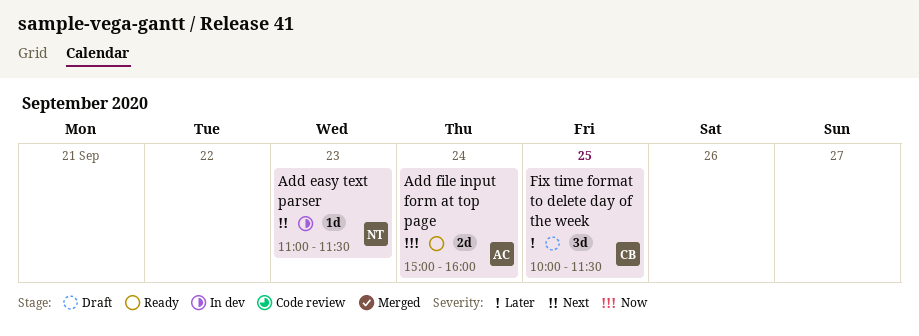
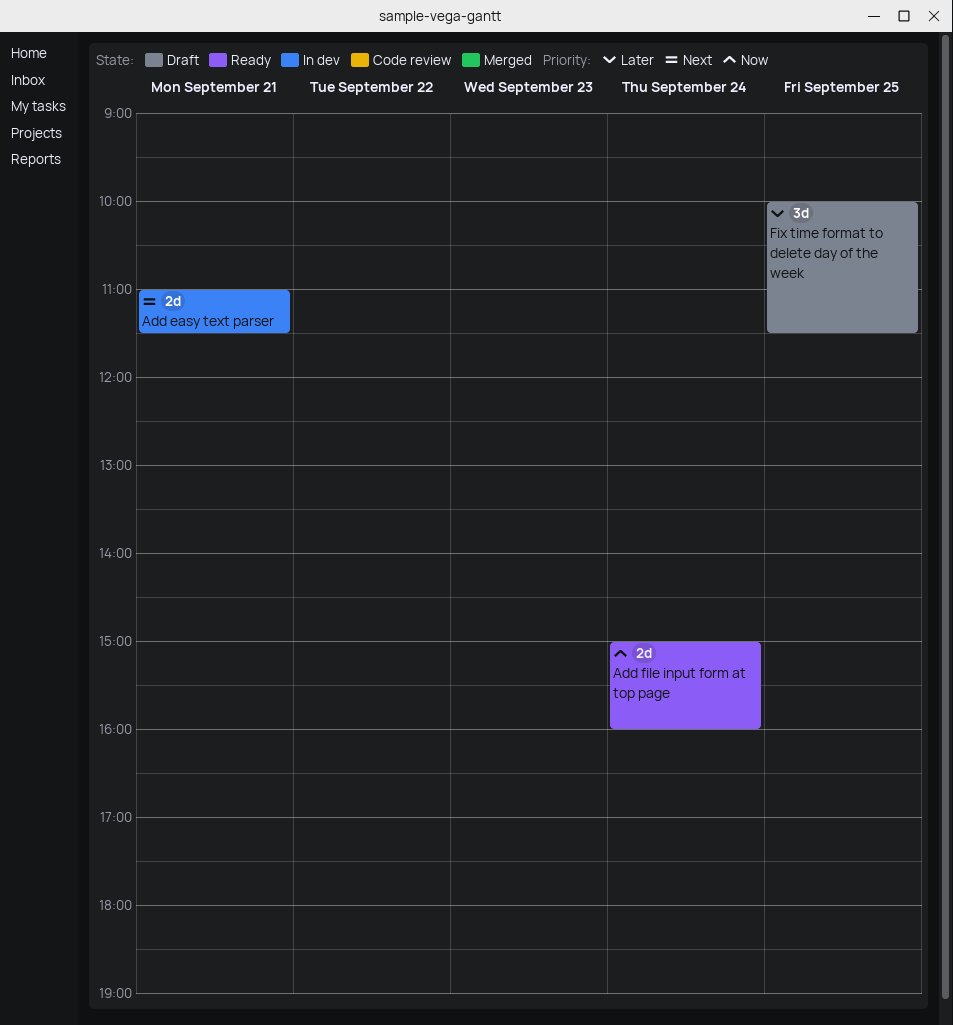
Add easy text parser, estimate: 1d -> 2d
Add easy text parser, day: Sep 23 -> Sep 21

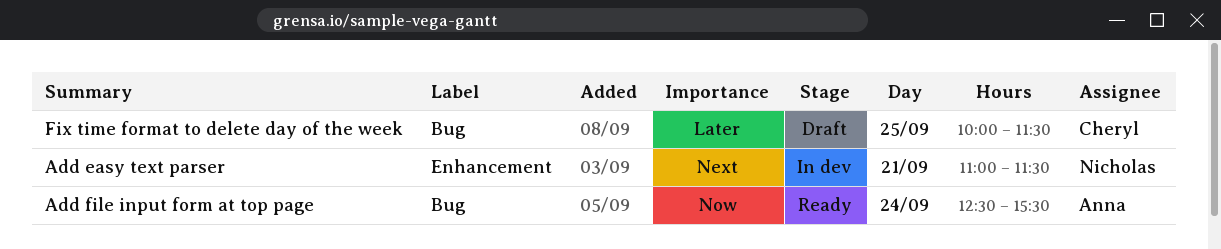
Add file input form at top page, begins: 15:00 -> 12:30
Add file input form at top page, ends: 16:00 -> 15:30

